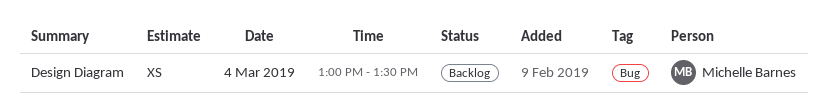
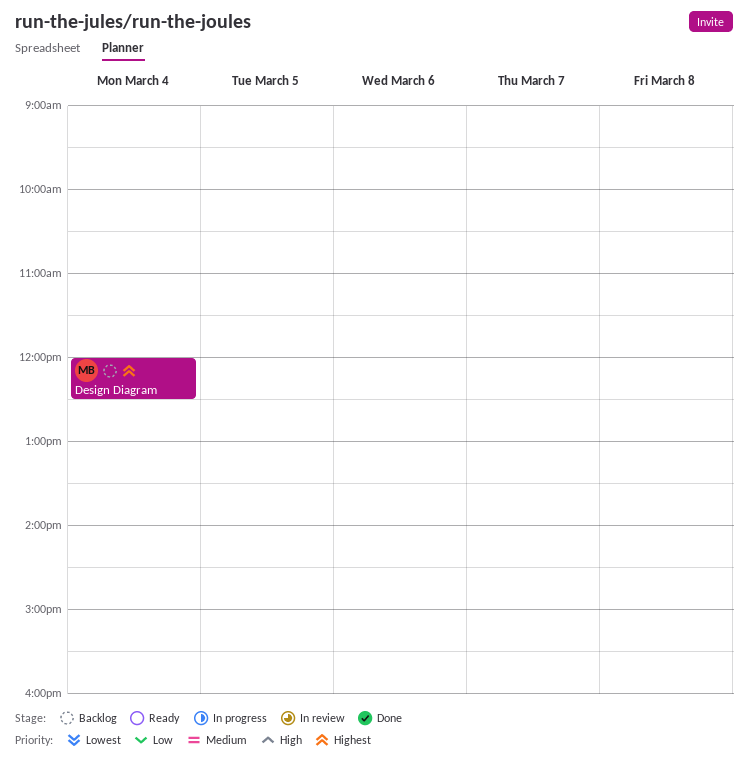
Design Diagram, begins: 13:00 -> 12:00
Design Diagram, ends: 13:30 -> 12:30

